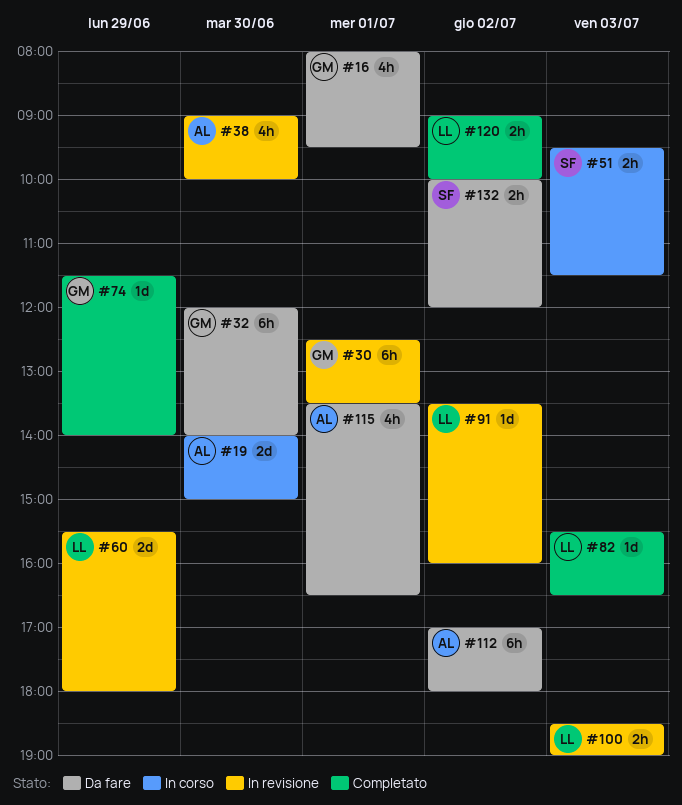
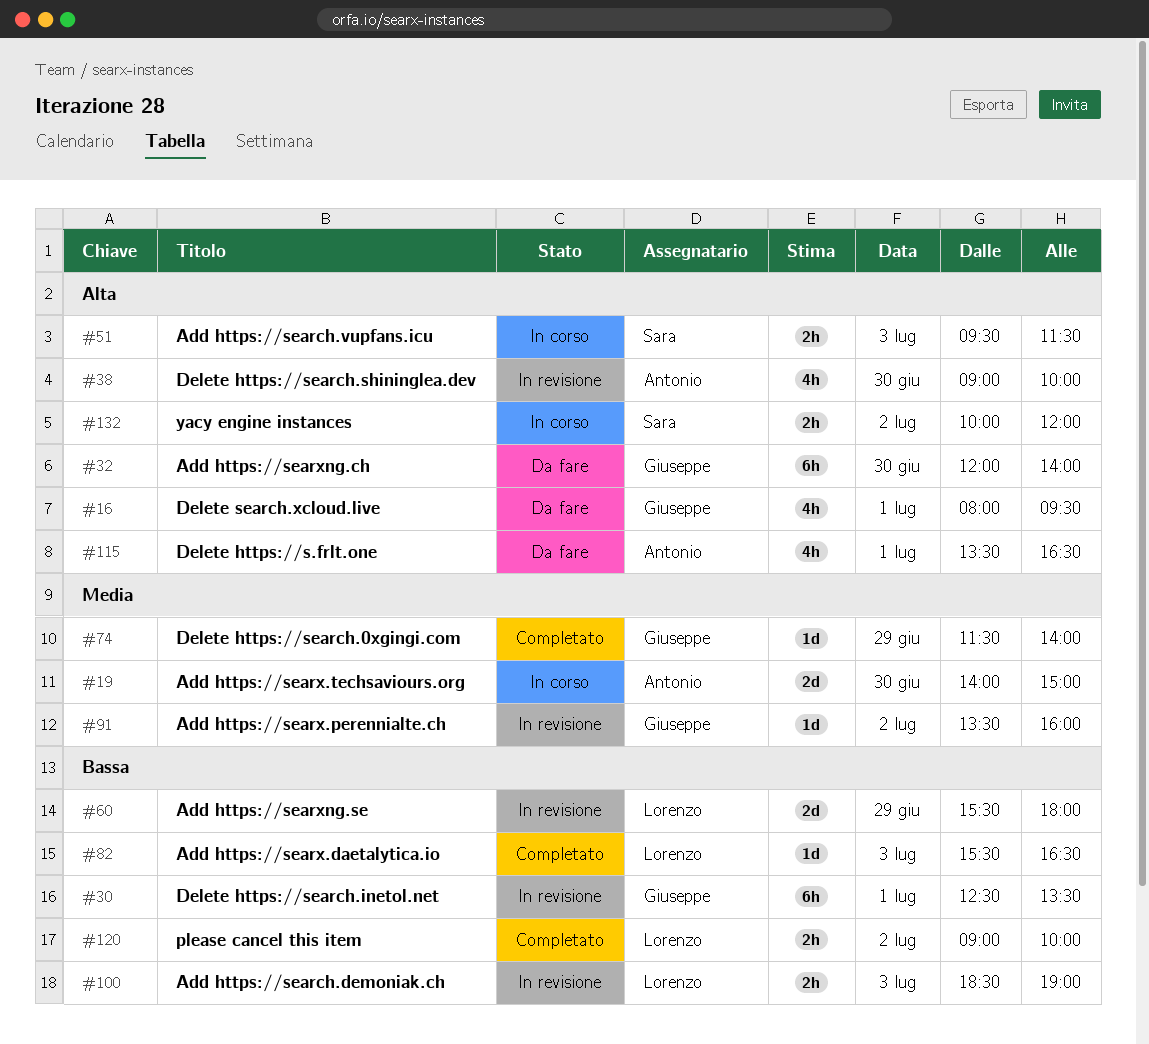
#91, owner: Lorenzo -> Giuseppe
#112: present -> none
#132, status: Da fare -> In corso

